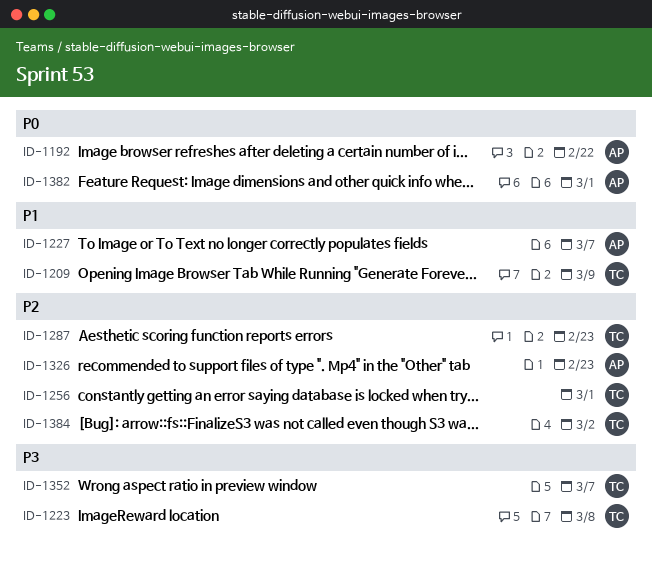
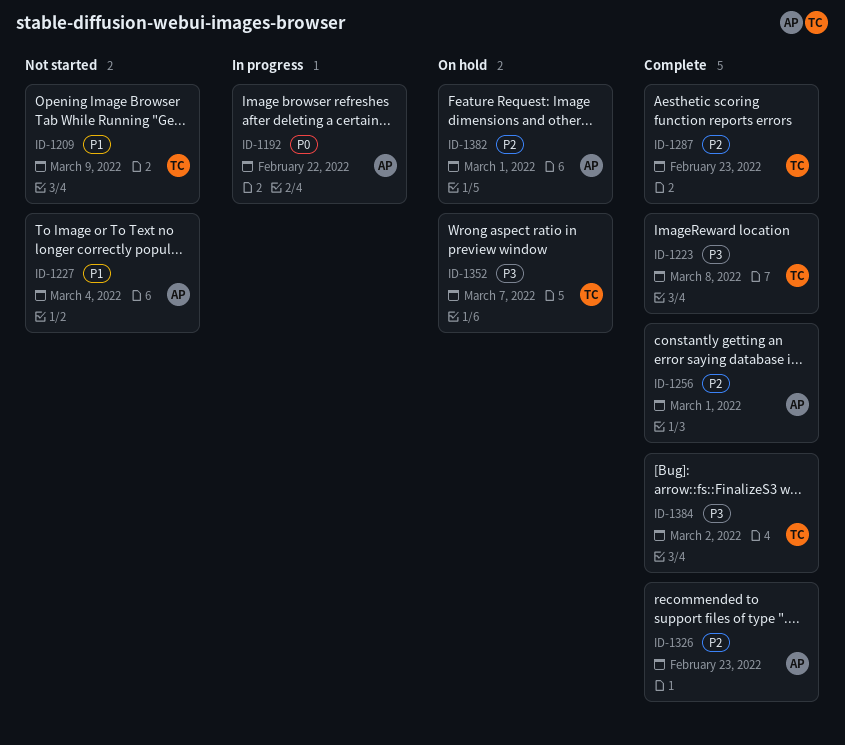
ID-1227, due: Mar 7 -> Mar 4
ID-1256, owner: TC -> AP
ID-1382, priority: P0 -> P2
ID-1384, priority: P2 -> P3

